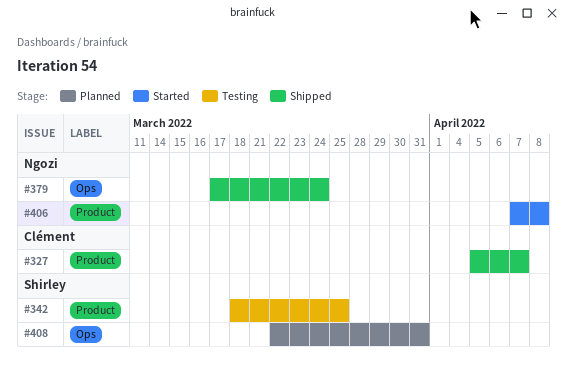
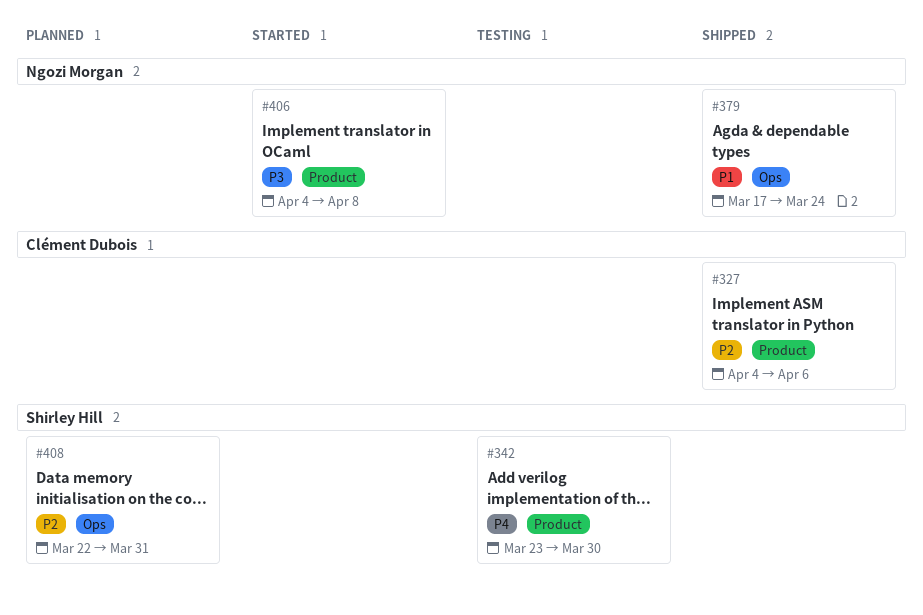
#327, start: Apr 5 -> Apr 4
#327, due: Apr 7 -> Apr 6
#342, start: Mar 18 -> Mar 23
#342, due: Mar 25 -> Mar 30
#406, start: Apr 7 -> Apr 4

